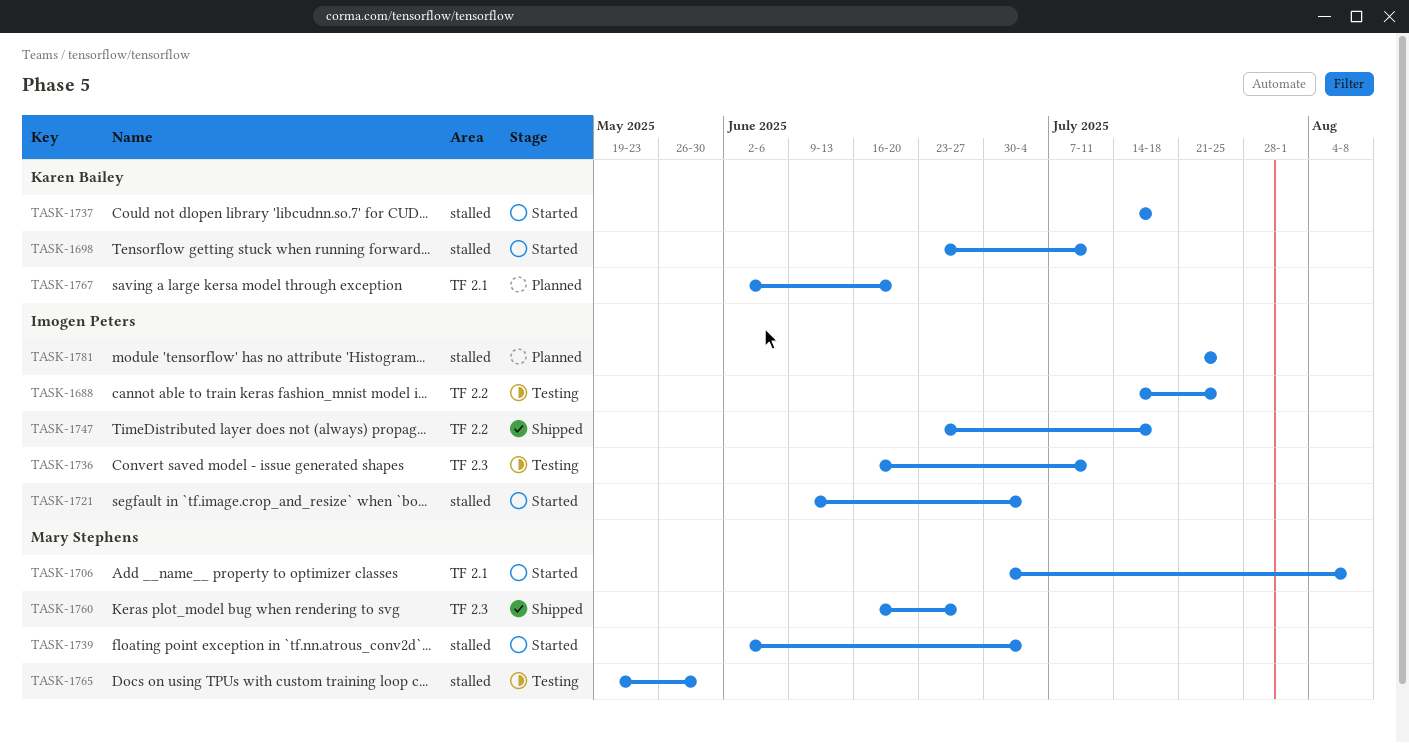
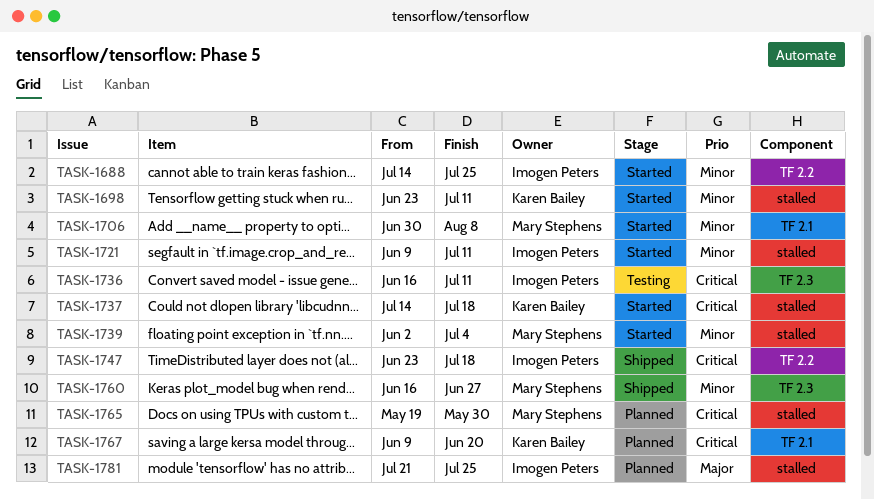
TASK-1688, status: Testing -> Started
TASK-1721, due: Jul 4 -> Jul 11
TASK-1765, status: Testing -> Planned
TASK-1767, start: Jun 2 -> Jun 9

